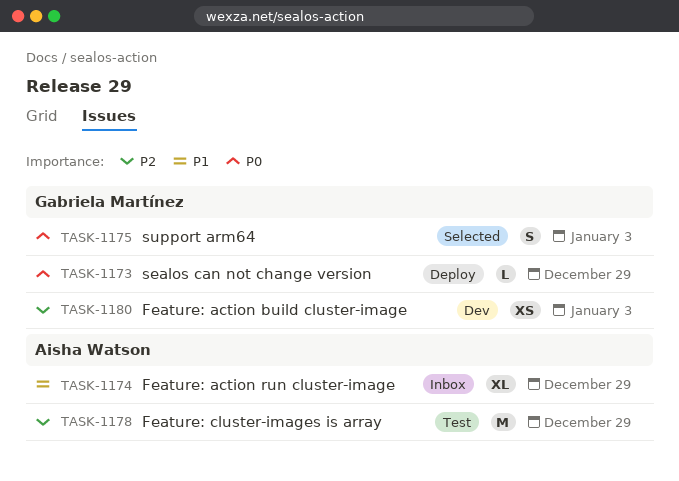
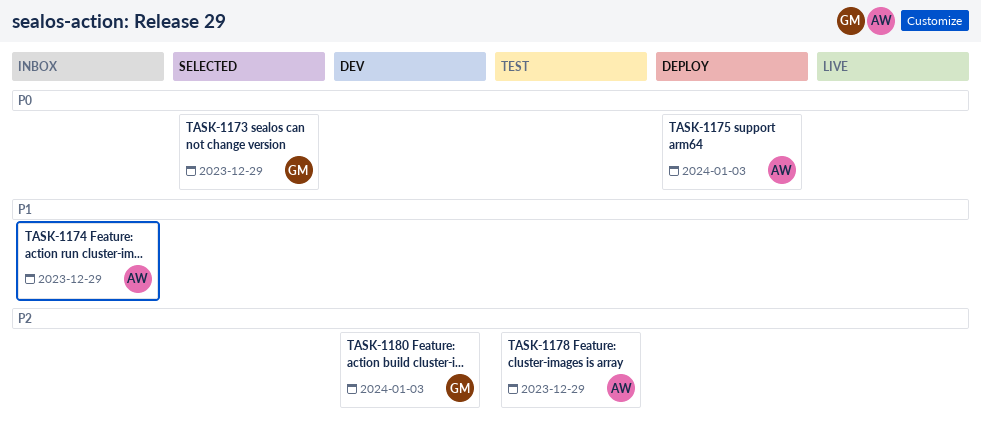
TASK-1173, status: Deploy -> Selected
TASK-1175, status: Selected -> Deploy
TASK-1175, owner: Gabriela Martínez -> Aisha Watson

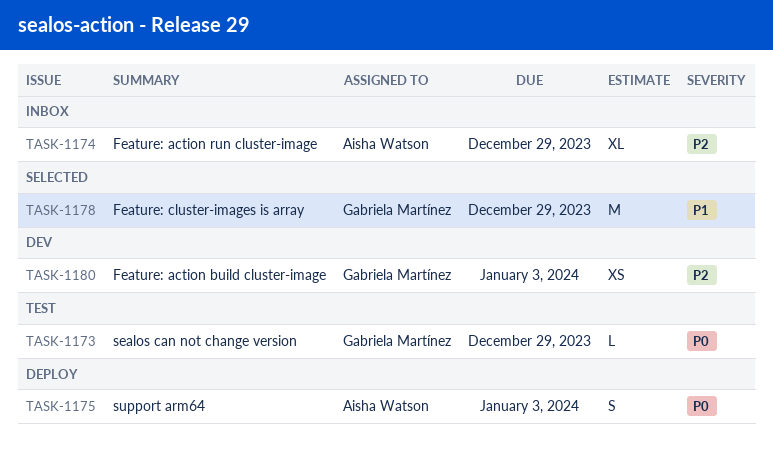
TASK-1173, status: Selected -> Test
TASK-1174, priority: P1 -> P2
TASK-1178, status: Test -> Selected
TASK-1178, owner: Aisha Watson -> Gabriela Martínez
TASK-1178, priority: P2 -> P1

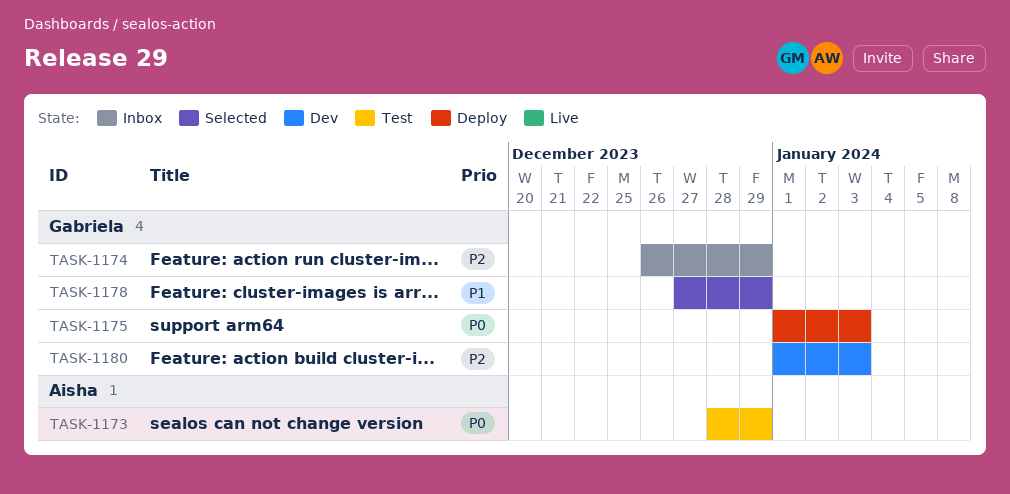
TASK-1173, owner: Gabriela Martínez -> Aisha Watson
TASK-1174, owner: Aisha Watson -> Gabriela Martínez
TASK-1175, owner: Aisha Watson -> Gabriela Martínez

